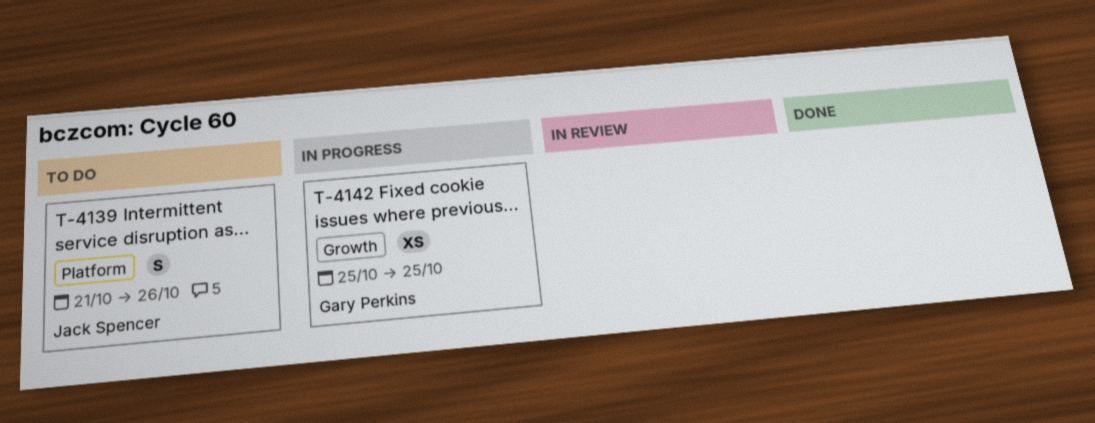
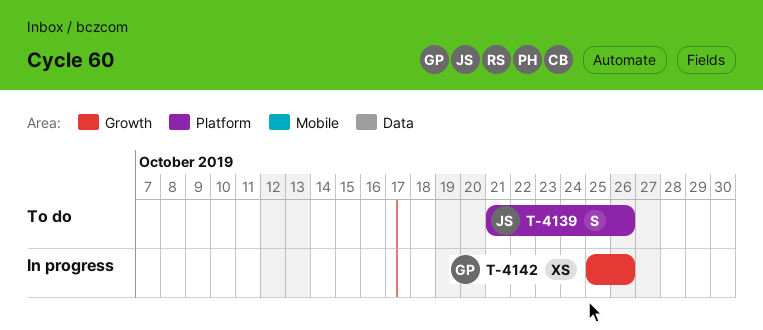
T-4142, due: Oct 25 -> Oct 26

